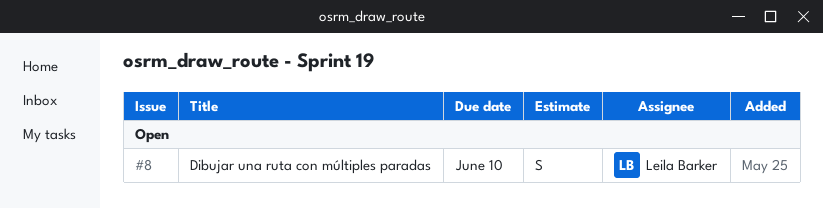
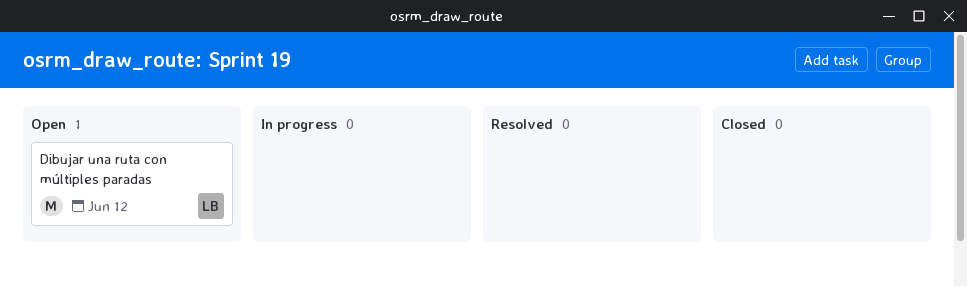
Dibujar una ruta con múltiples paradas, estimate: S -> M
Dibujar una ruta con múltiples paradas, due: Jun 10 -> Jun 12

